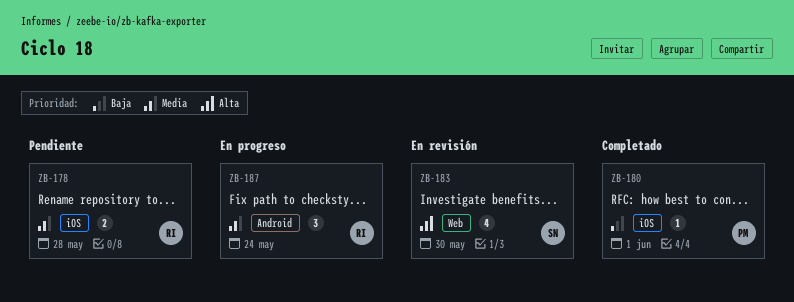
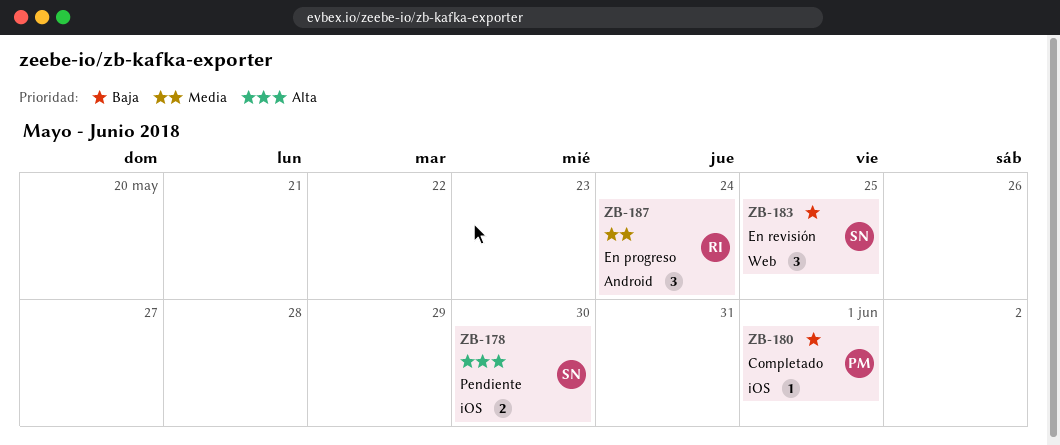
ZB-178, owner: RI -> SN
ZB-178, priority: Media -> Alta
ZB-178, due: May 28 -> May 30
ZB-183, priority: Alta -> Baja
ZB-183, estimate: 4 -> 3
ZB-183, due: May 30 -> May 25

